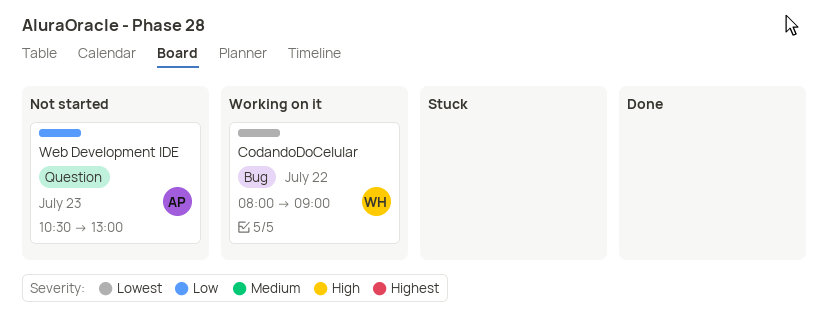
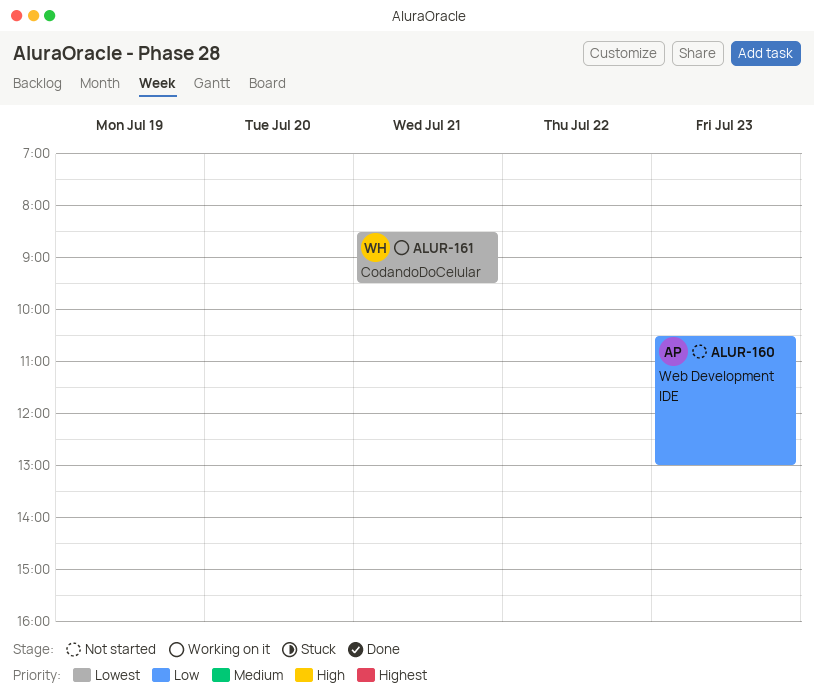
CodandoDoCelular, day: Jul 22 -> Jul 21
CodandoDoCelular, begins: 08:00 -> 08:30
CodandoDoCelular, ends: 09:00 -> 09:30

